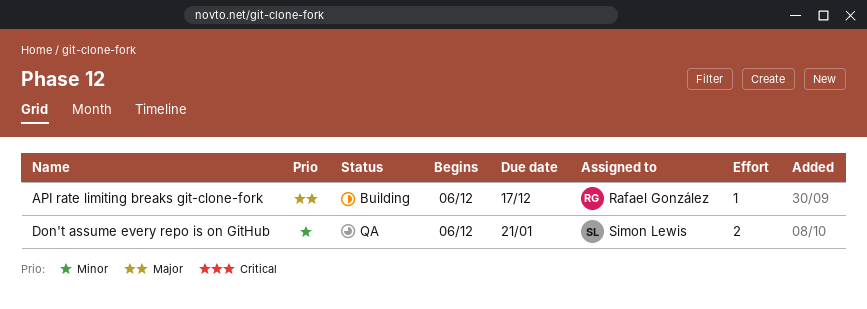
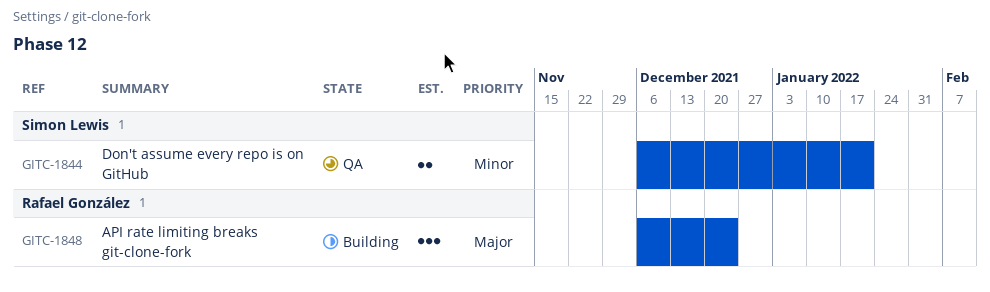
API rate limiting breaks git-clone-fork, estimate: 1 -> 3
API rate limiting breaks git-clone-fork, due: Dec 17 -> Dec 24

